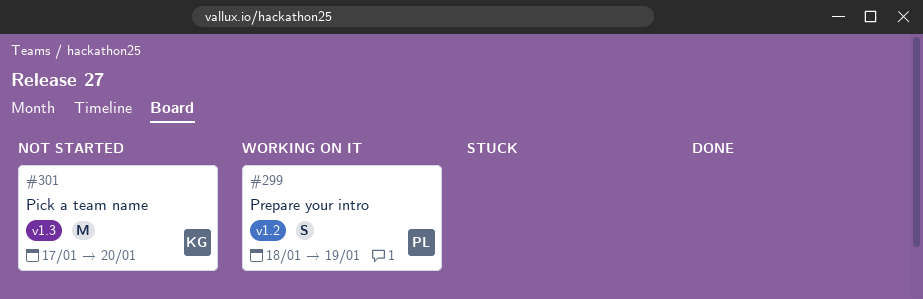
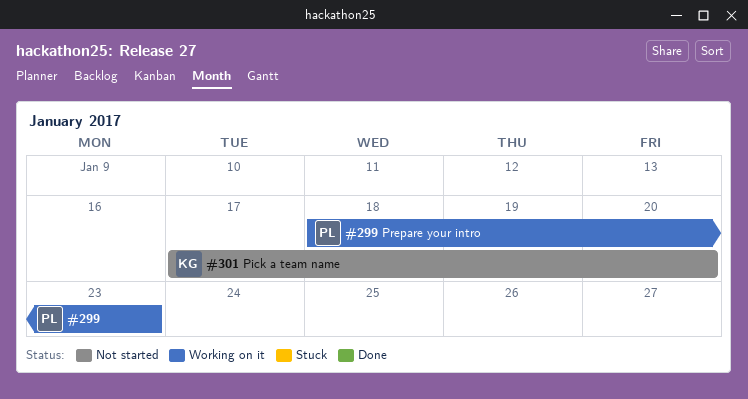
#299, due: Jan 19 -> Jan 23

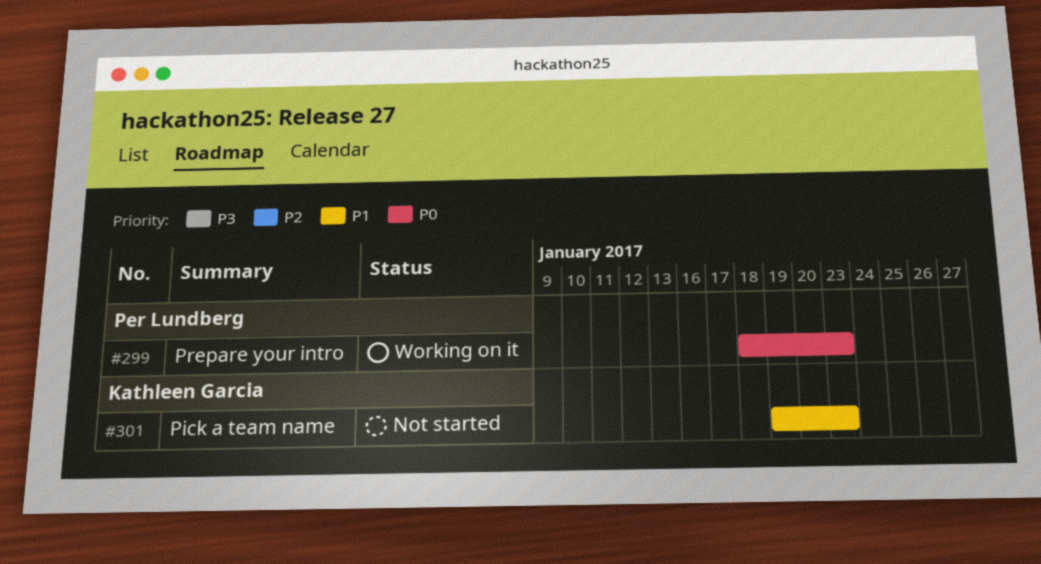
#301, start: Jan 17 -> Jan 19
#301, due: Jan 20 -> Jan 23

